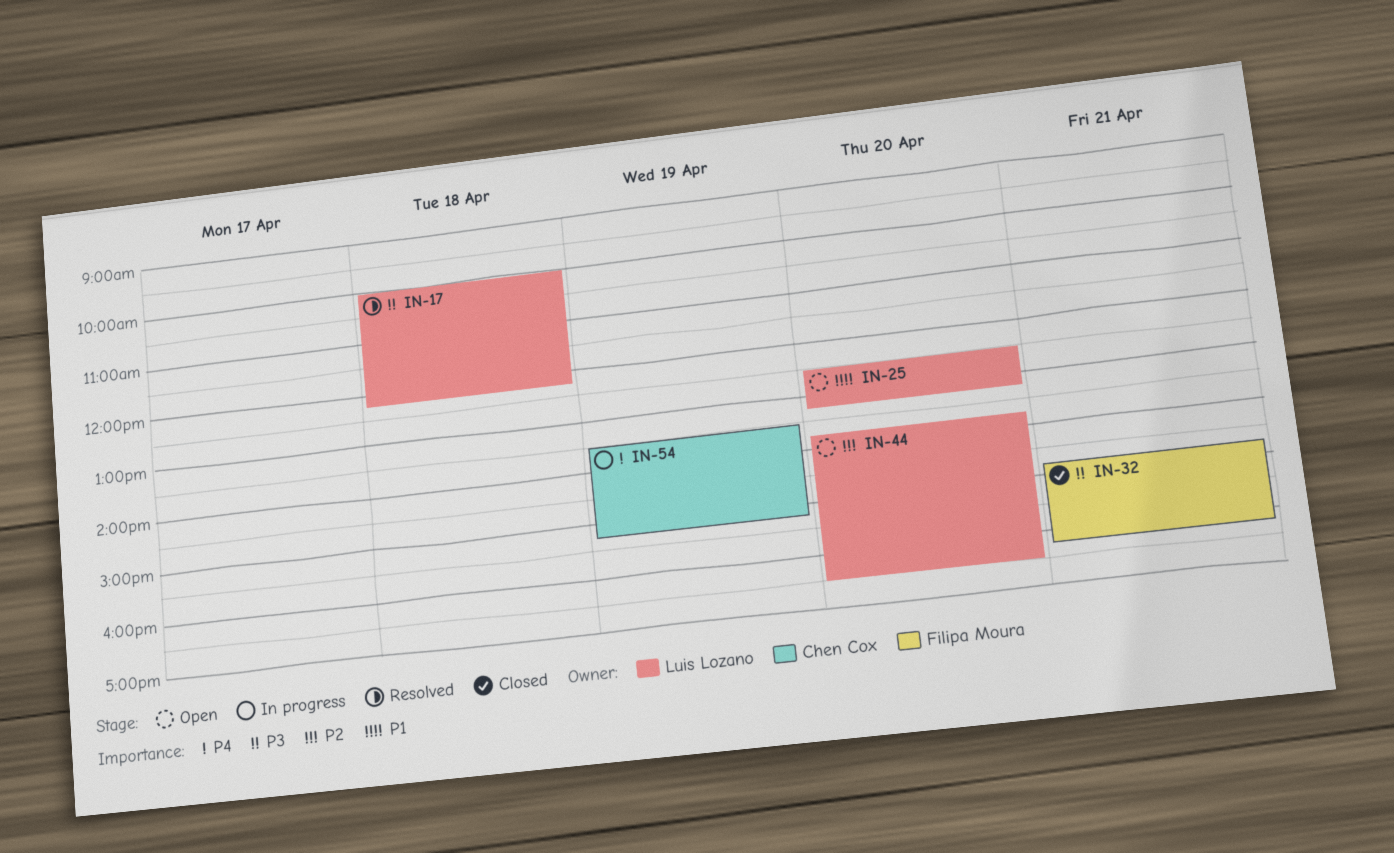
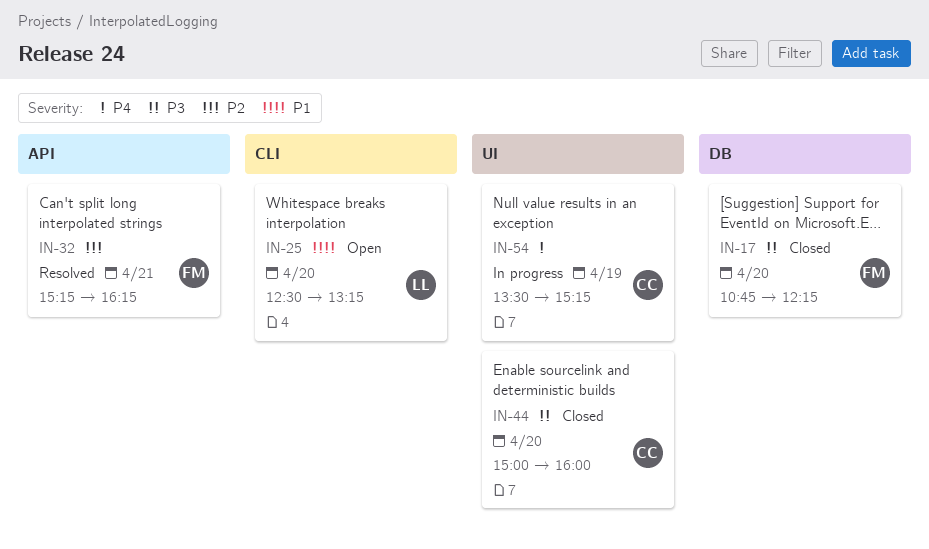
IN-17, status: Resolved -> Closed
IN-17, owner: Luis Lozano -> Filipa Moura
IN-17, day: Apr 18 -> Apr 20
IN-17, begins: 10:00 -> 10:45
IN-32, status: Closed -> Resolved
IN-32, priority: P3 -> P2
IN-32, begins: 14:45 -> 15:15
IN-44, status: Open -> Closed
IN-44, owner: Luis Lozano -> Chen Cox
IN-44, priority: P2 -> P3
IN-44, begins: 13:45 -> 15:00
IN-44, ends: 16:30 -> 16:00

